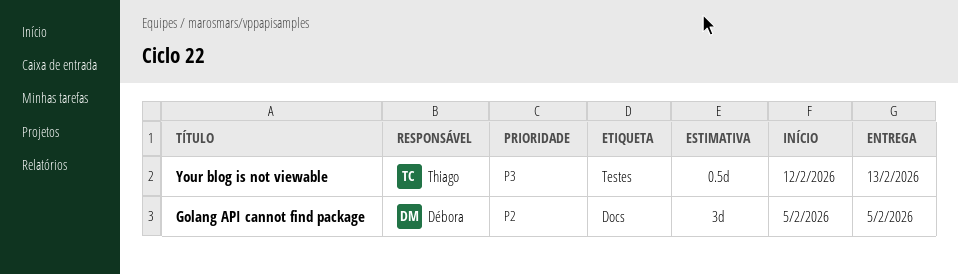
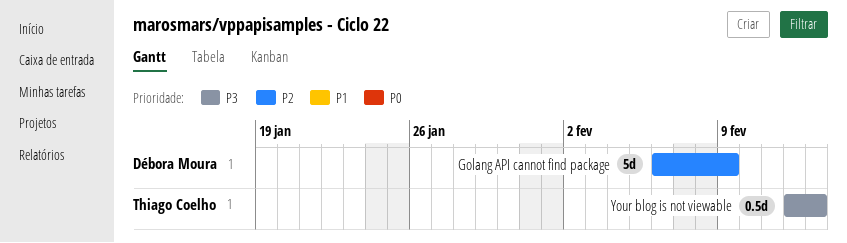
Golang API cannot find package, estimate: 3d -> 5d
Golang API cannot find package, start: Feb 5 -> Feb 6
Golang API cannot find package, due: Feb 5 -> Feb 9

